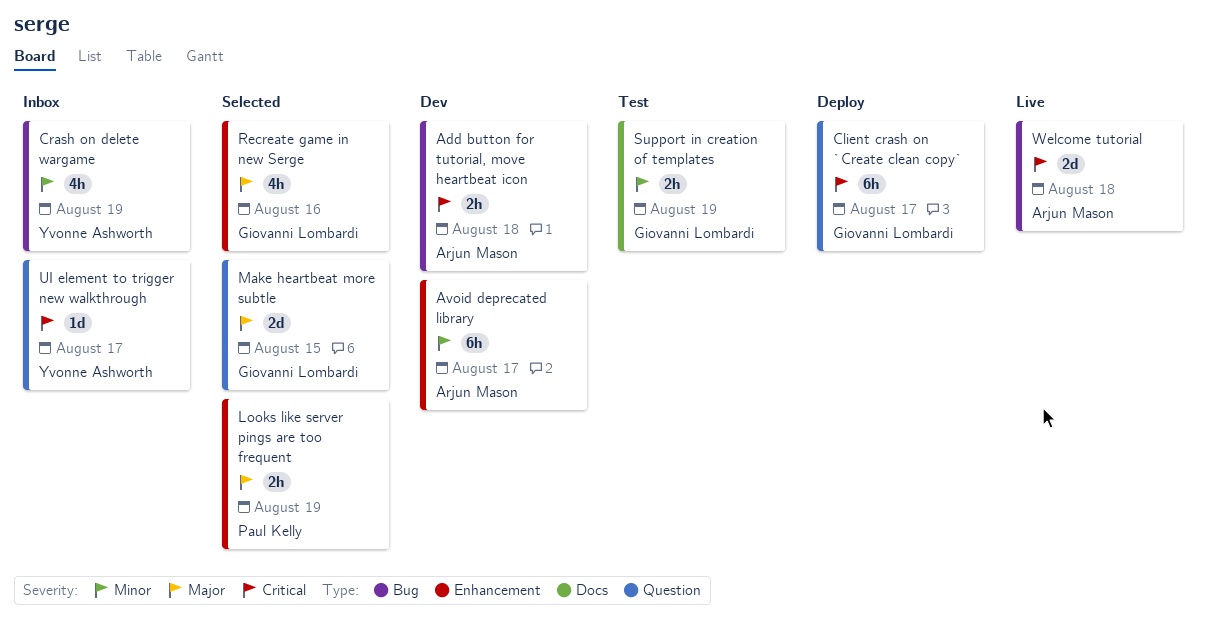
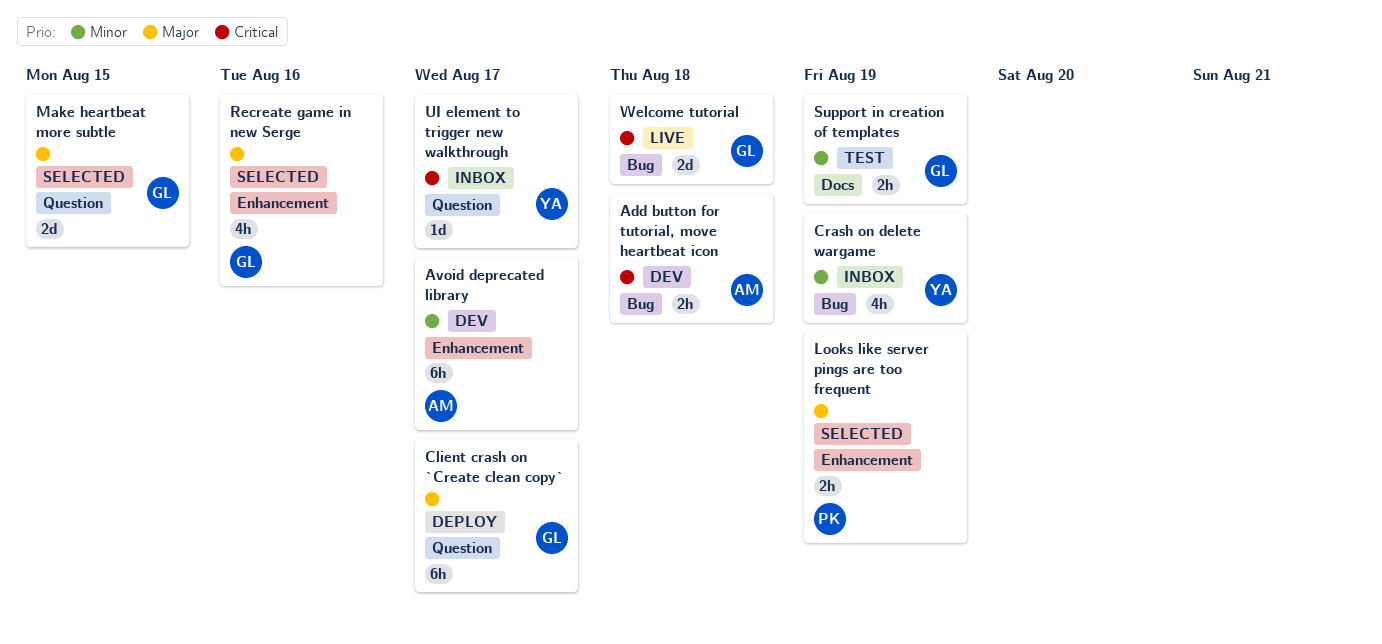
Client crash on `Create clean copy`, priority: Critical -> Major
Welcome tutorial, owner: Arjun Mason -> Giovanni Lombardi

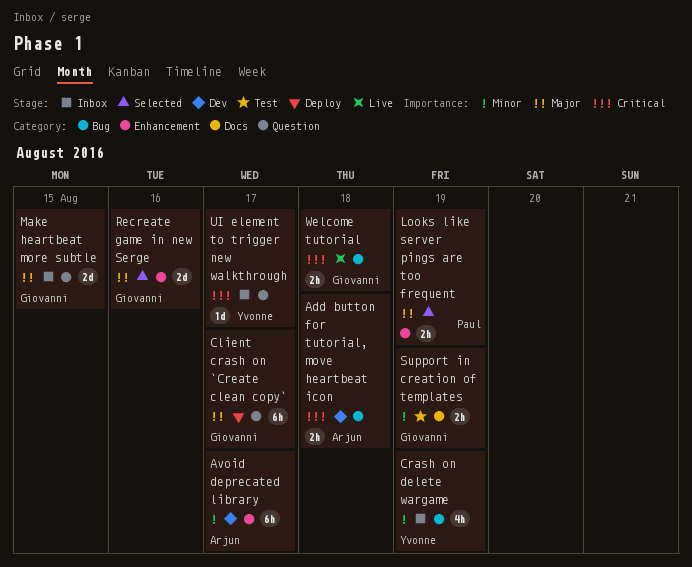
Make heartbeat more subtle, status: Selected -> Inbox
Recreate game in new Serge, estimate: 4h -> 2d
Welcome tutorial, estimate: 2d -> 2h

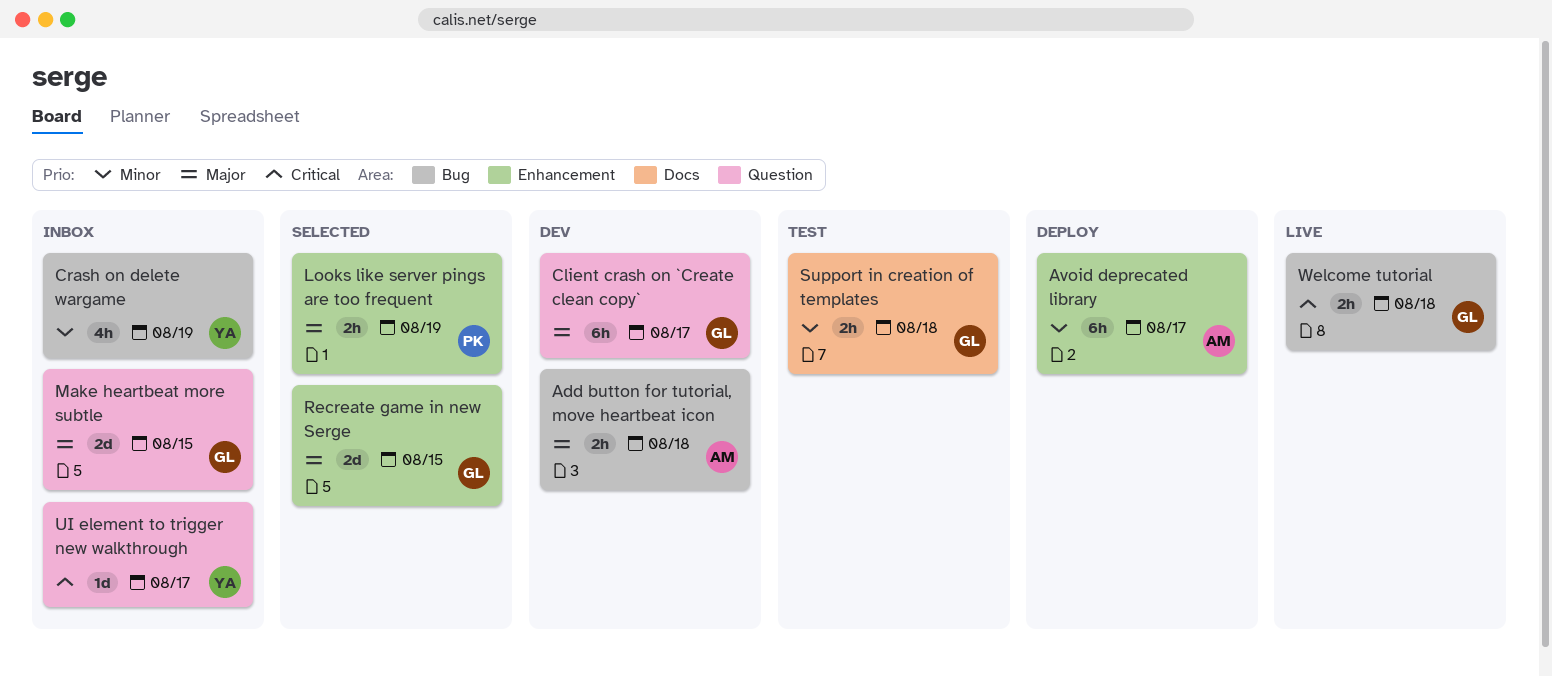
Add button for tutorial, move heartbeat icon, priority: Critical -> Major
Avoid deprecated library, status: Dev -> Deploy
Client crash on `Create clean copy`, status: Deploy -> Dev
Recreate game in new Serge, due: Aug 16 -> Aug 15
Support in creation of templates, due: Aug 19 -> Aug 18

